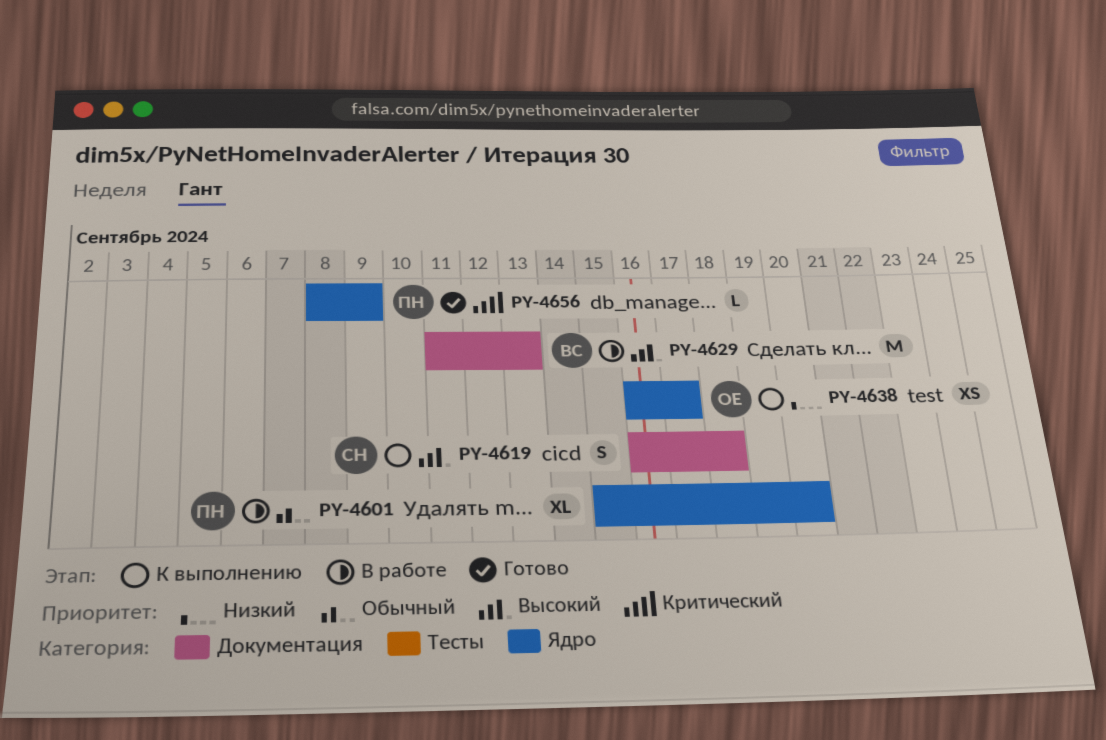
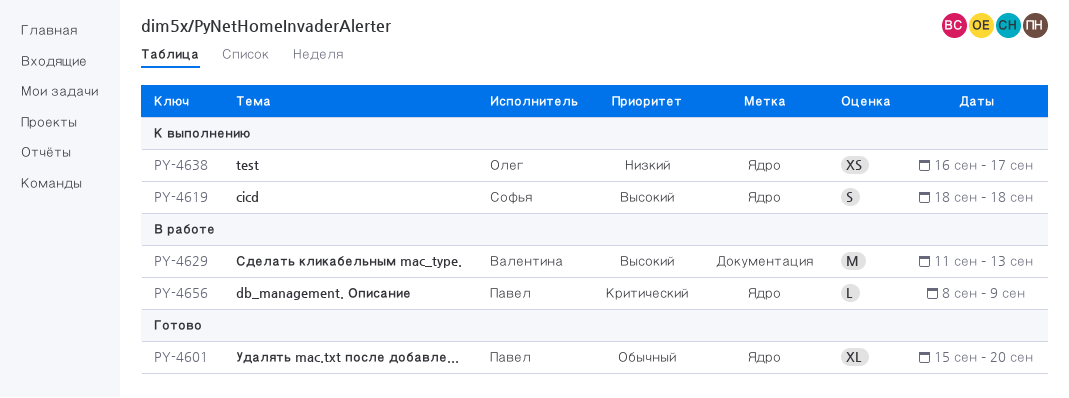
PY-4601, status: В работе -> Готово
PY-4619, label: Документация -> Ядро
PY-4619, start: Sep 16 -> Sep 18
PY-4656, status: Готово -> В работе

